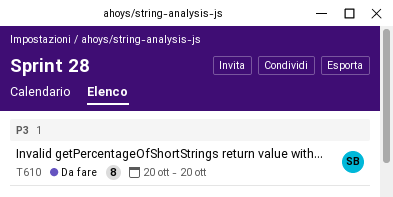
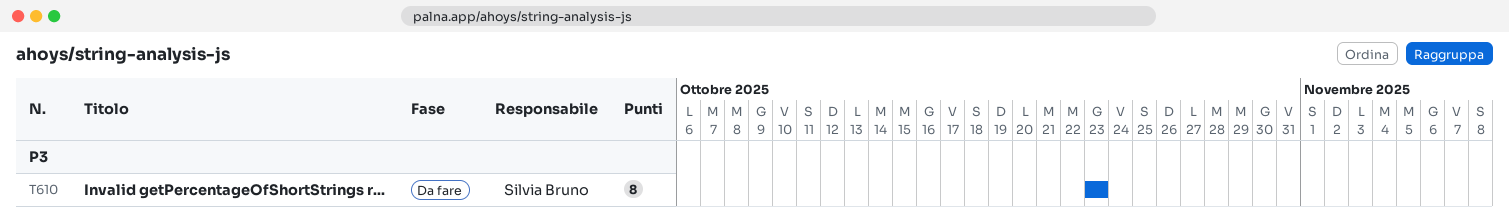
T610, start: Oct 20 -> Oct 23
T610, due: Oct 20 -> Oct 23

